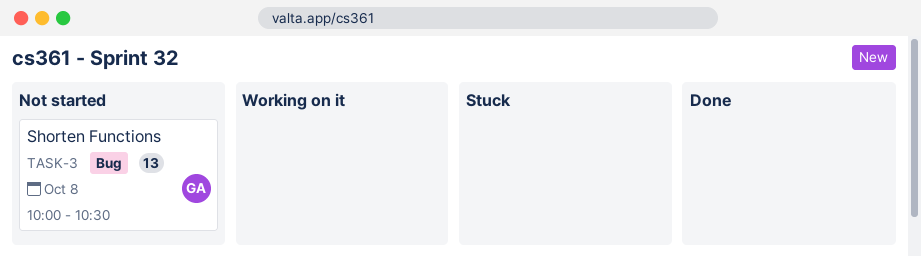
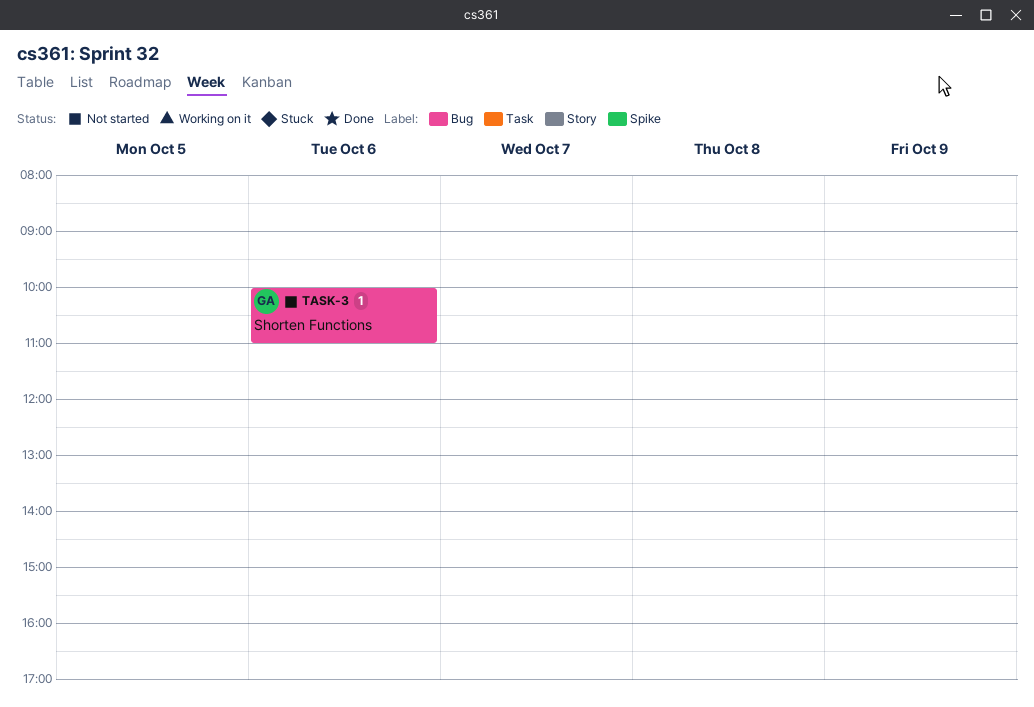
TASK-3, estimate: 13 -> 1
TASK-3, day: Oct 8 -> Oct 6
TASK-3, ends: 10:30 -> 11:00

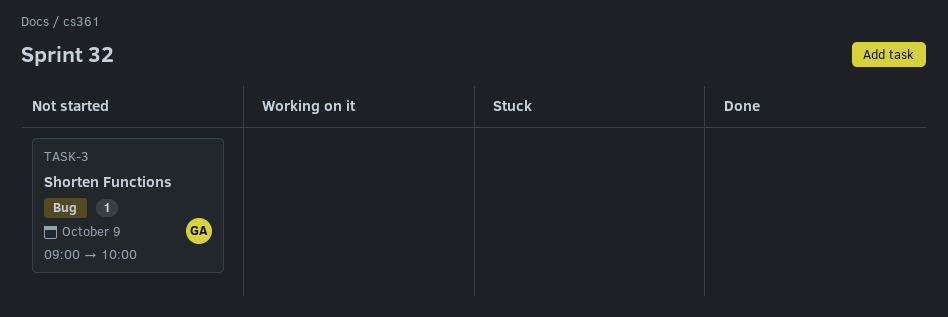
TASK-3, day: Oct 6 -> Oct 9
TASK-3, begins: 10:00 -> 09:00
TASK-3, ends: 11:00 -> 10:00

